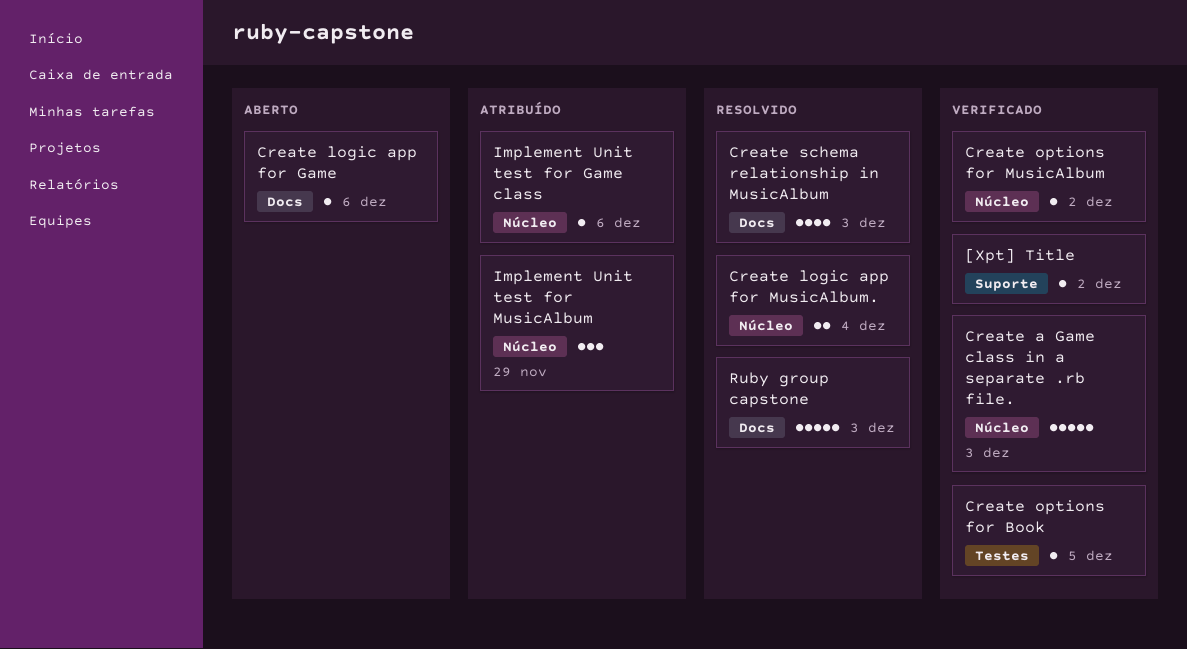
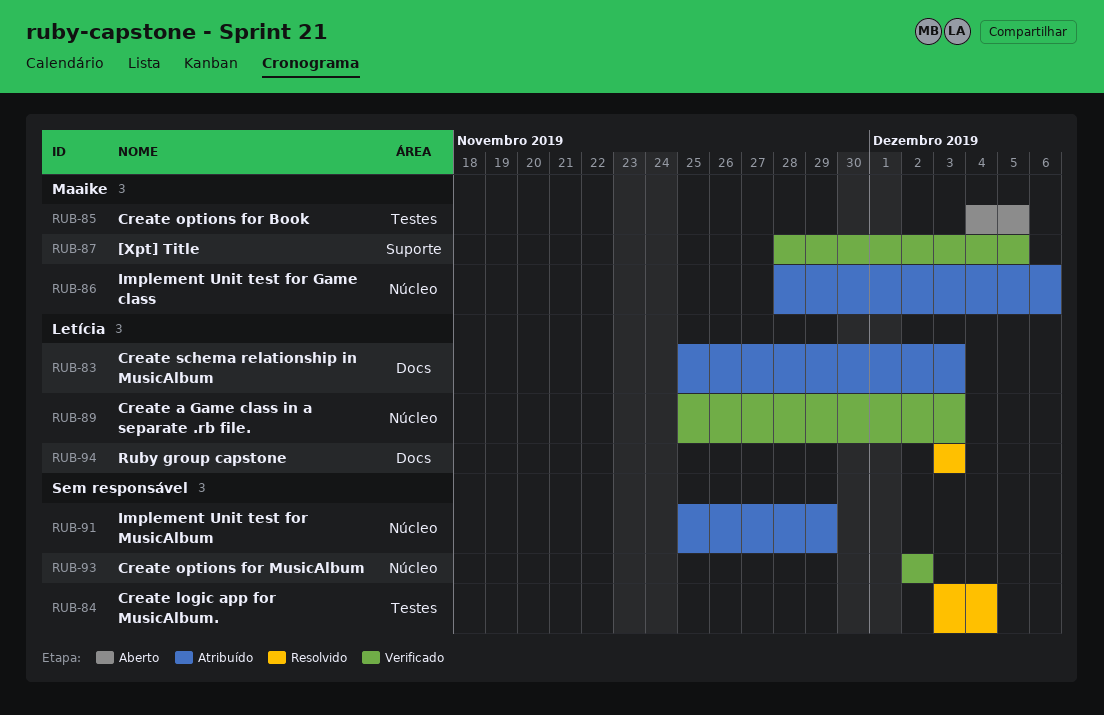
[Xpt] Title, due: Dec 2 -> Dec 5
Create logic app for Game: present -> none
Create logic app for MusicAlbum., label: Núcleo -> Testes
Create options for Book, status: Verificado -> Aberto
Create schema relationship in MusicAlbum, status: Resolvido -> Atribuído

